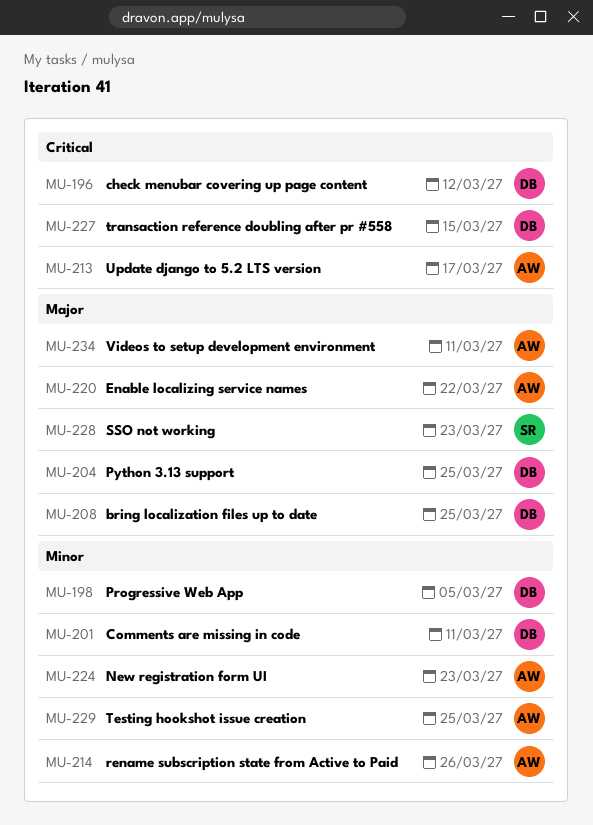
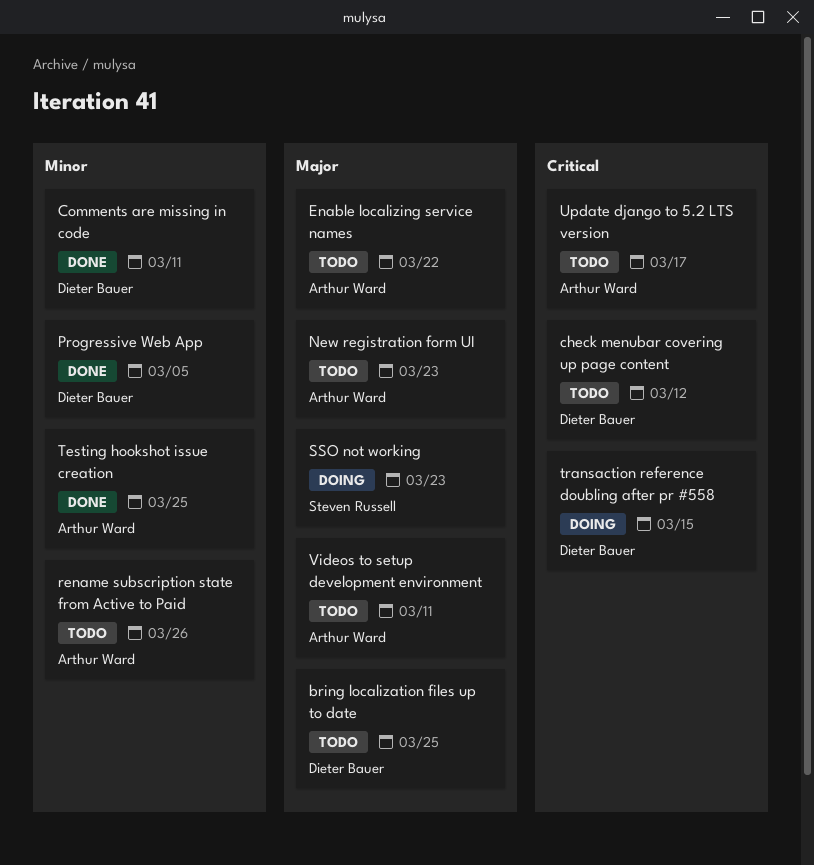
New registration form UI, priority: Minor -> Major
Python 3.13 support: present -> none

